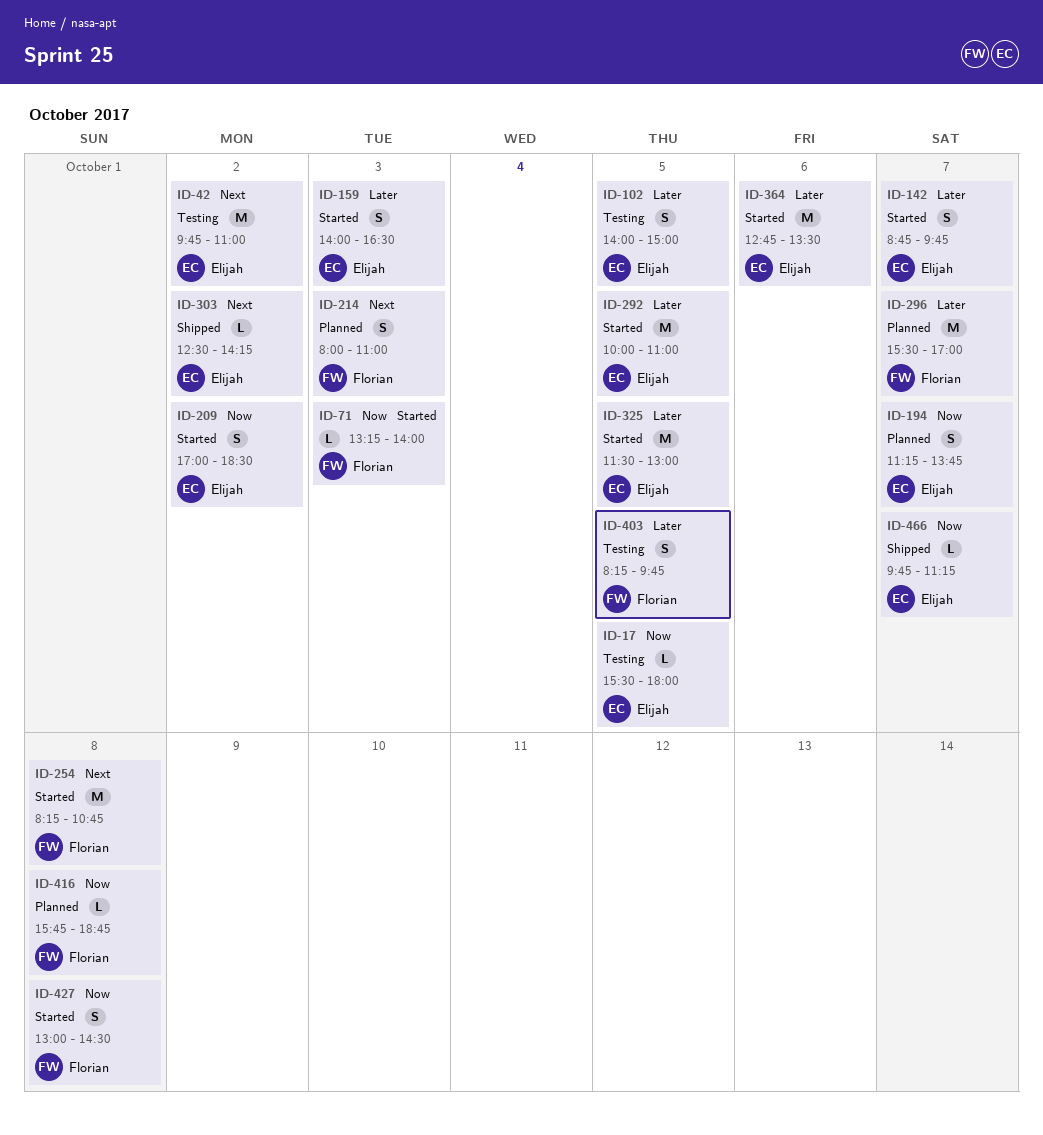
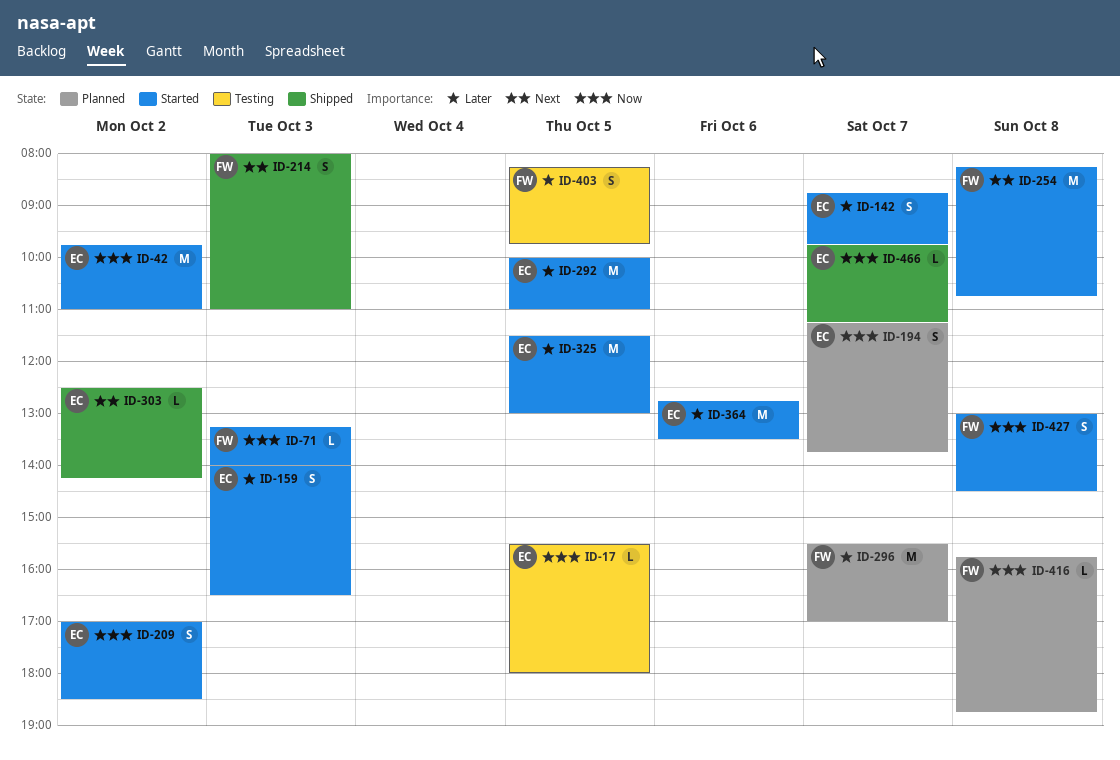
ID-42, status: Testing -> Started
ID-42, priority: Next -> Now
ID-102: present -> none
ID-214, status: Planned -> Shipped

